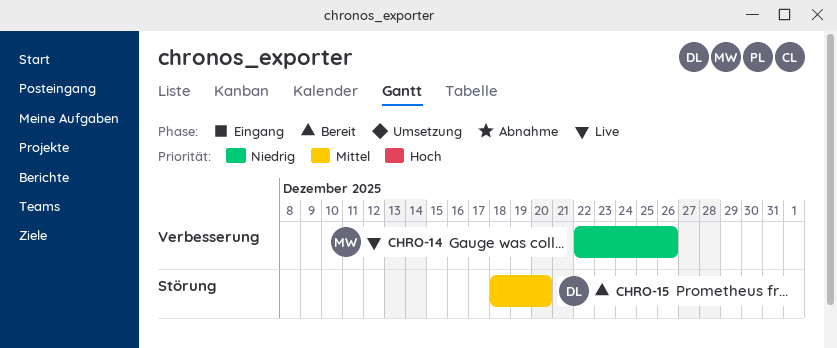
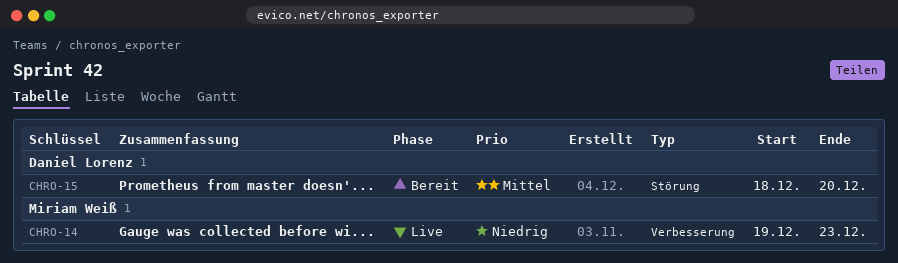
CHRO-14, start: Dec 22 -> Dec 19
CHRO-14, due: Dec 26 -> Dec 23

